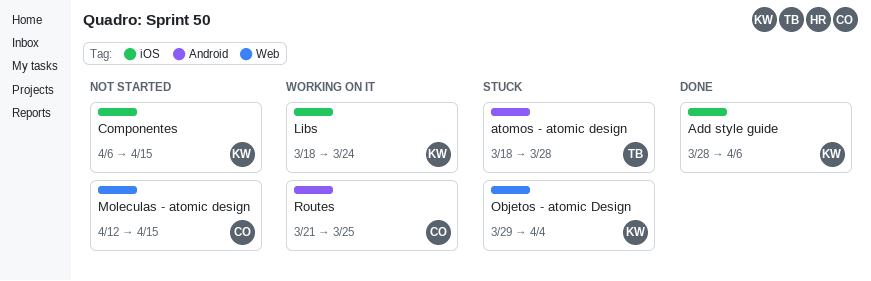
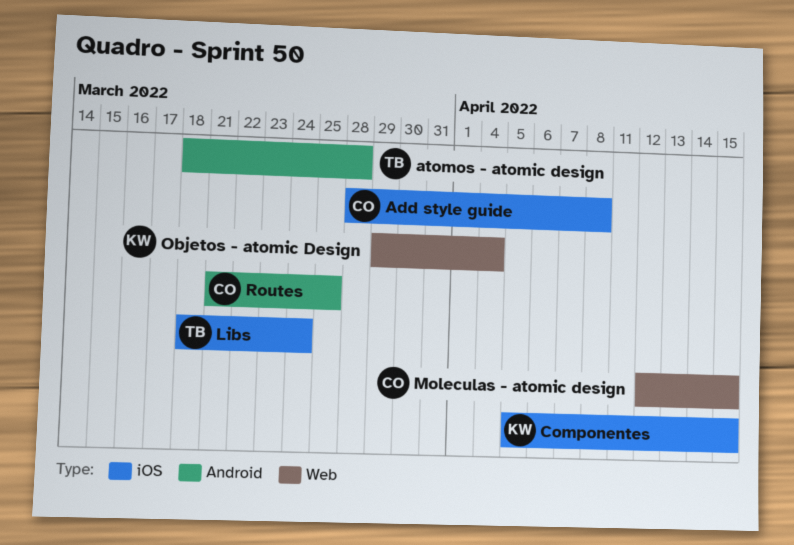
Add style guide, owner: KW -> CO
Add style guide, due: Apr 6 -> Apr 8
Componentes, start: Apr 6 -> Apr 5
Libs, owner: KW -> TB

